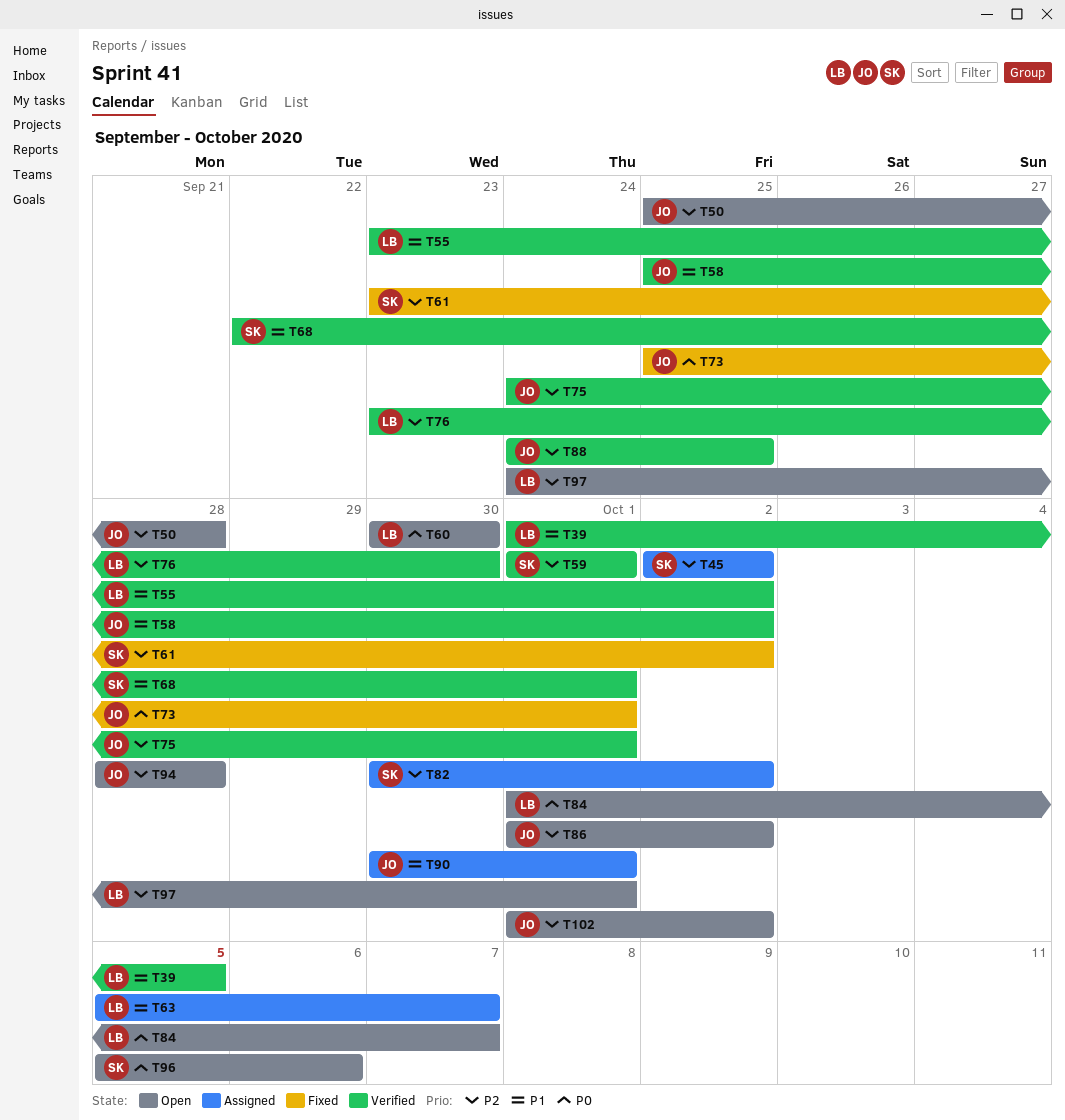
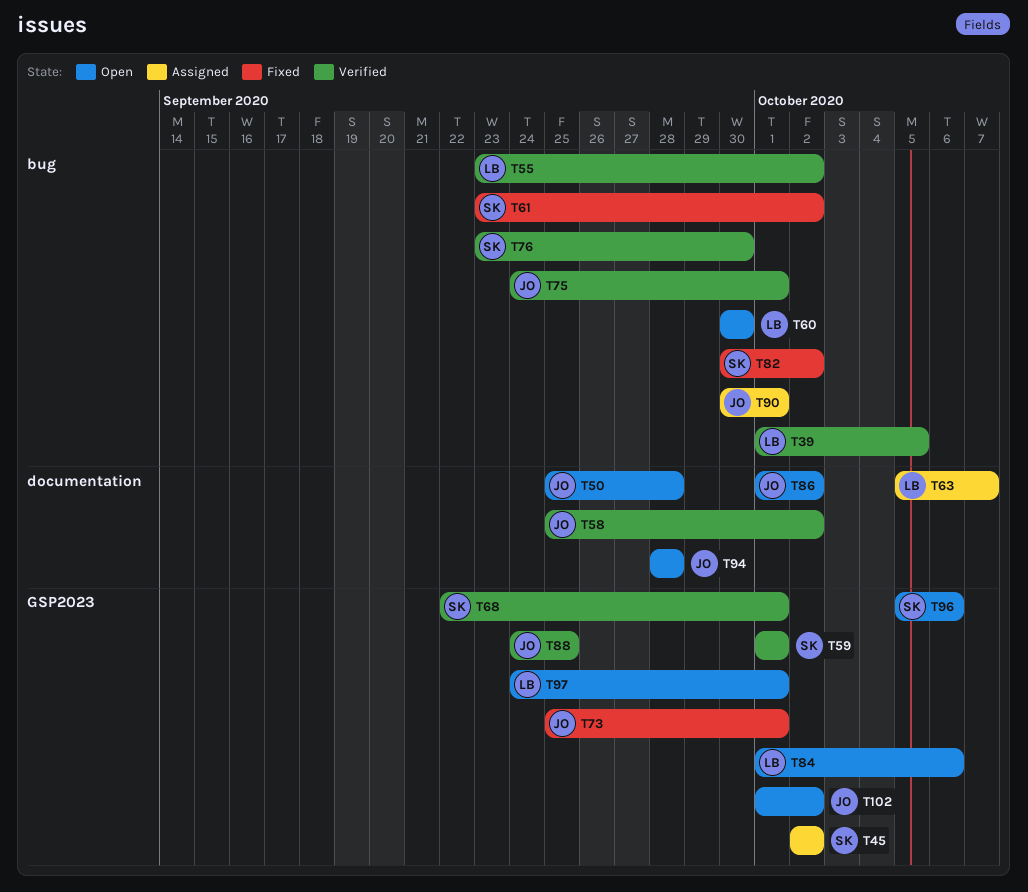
T76, owner: LB -> SK
T82, status: Assigned -> Fixed
T84, due: Oct 7 -> Oct 6

